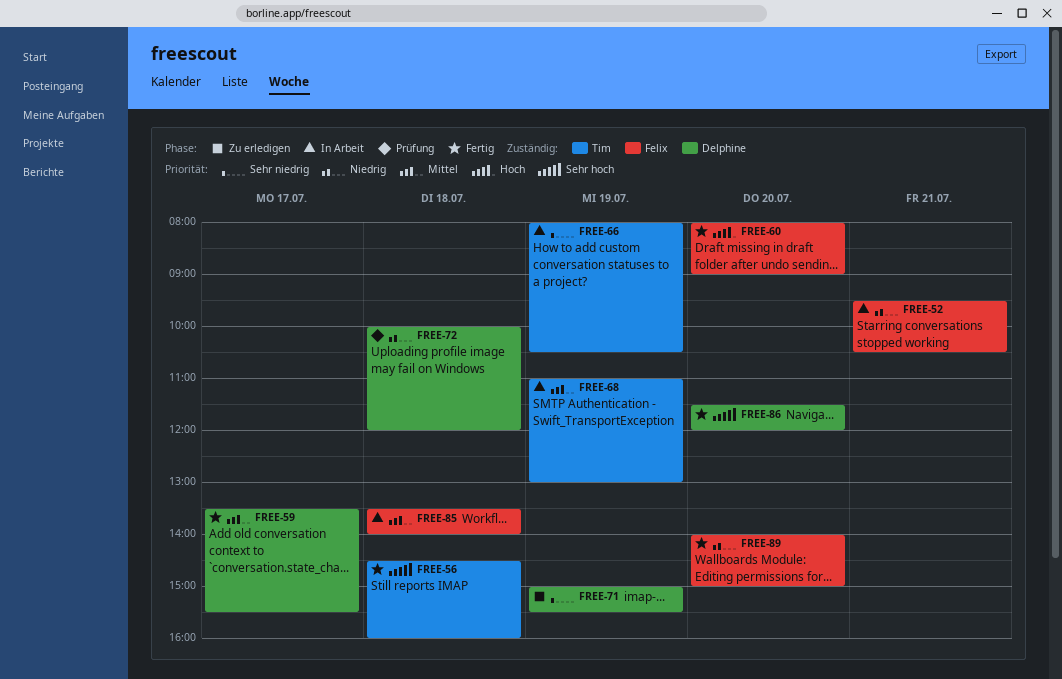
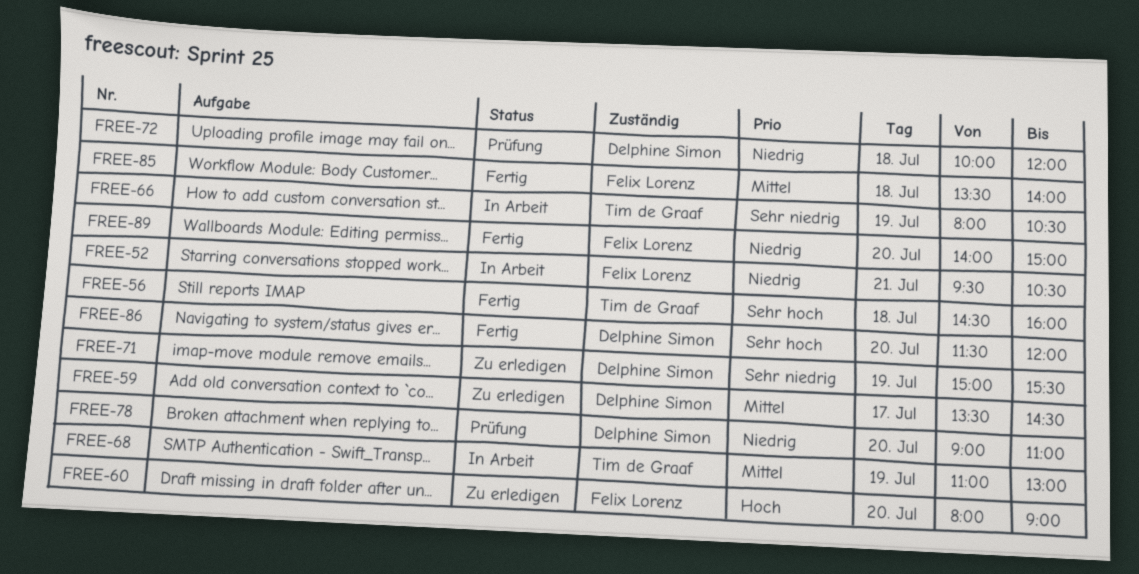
FREE-59, status: Fertig -> Zu erledigen
FREE-59, ends: 15:30 -> 14:30
FREE-60, status: Fertig -> Zu erledigen
FREE-78: none -> present
FREE-85, status: In Arbeit -> Fertig

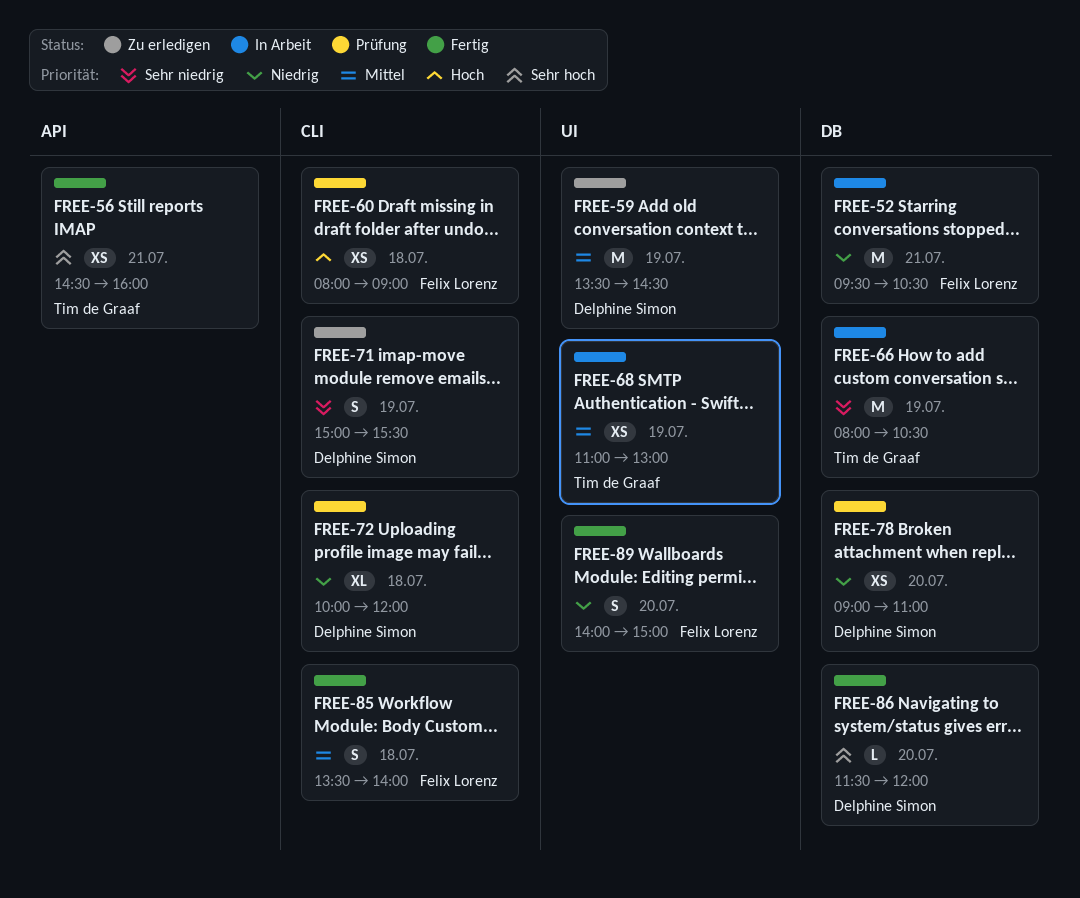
FREE-56, day: Jul 18 -> Jul 21
FREE-59, day: Jul 17 -> Jul 19
FREE-60, status: Zu erledigen -> Prüfung
FREE-60, day: Jul 20 -> Jul 18

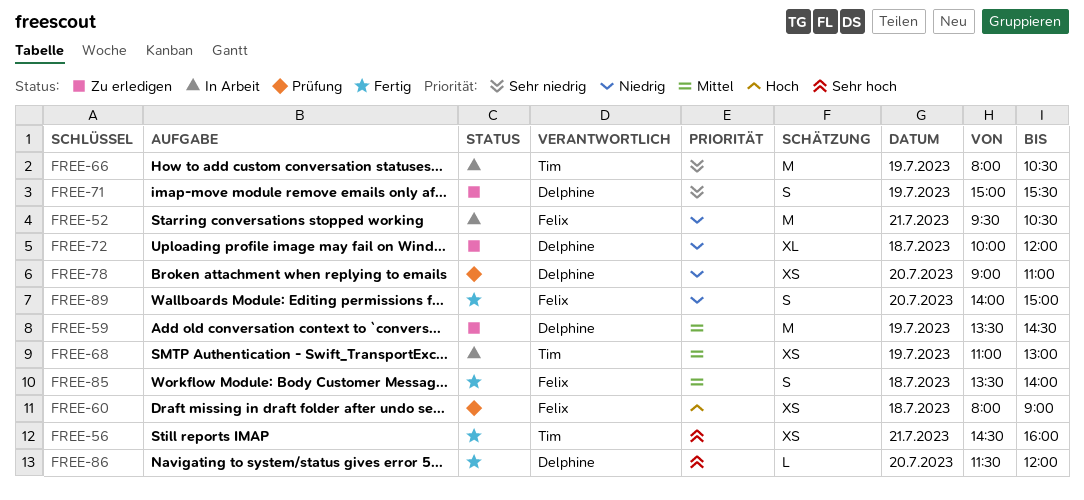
FREE-72, status: Prüfung -> Zu erledigen

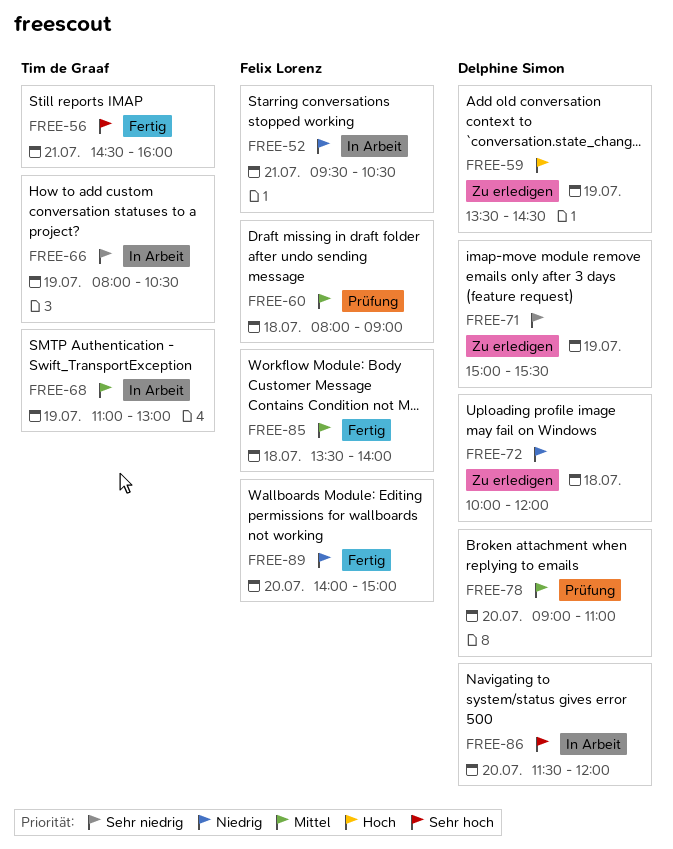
FREE-59, priority: Mittel -> Hoch
FREE-60, priority: Hoch -> Mittel
FREE-78, priority: Niedrig -> Mittel
FREE-86, status: Fertig -> In Arbeit

